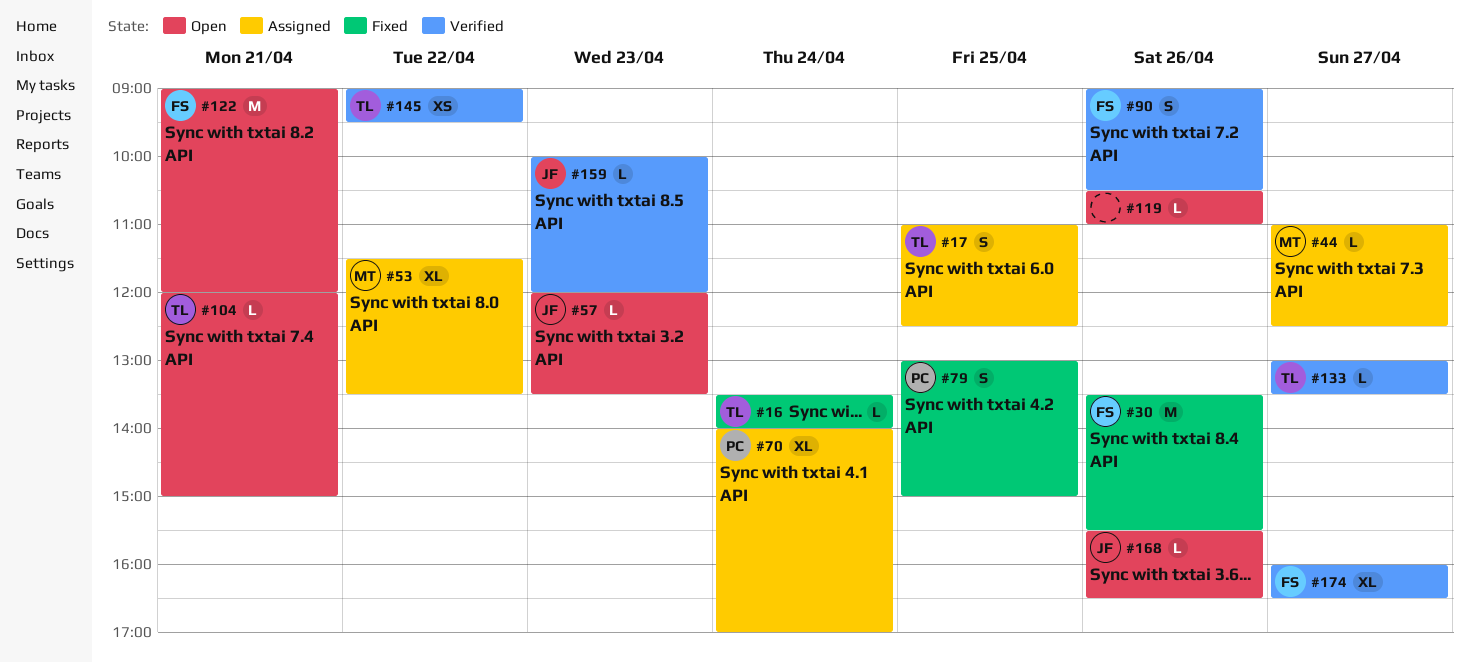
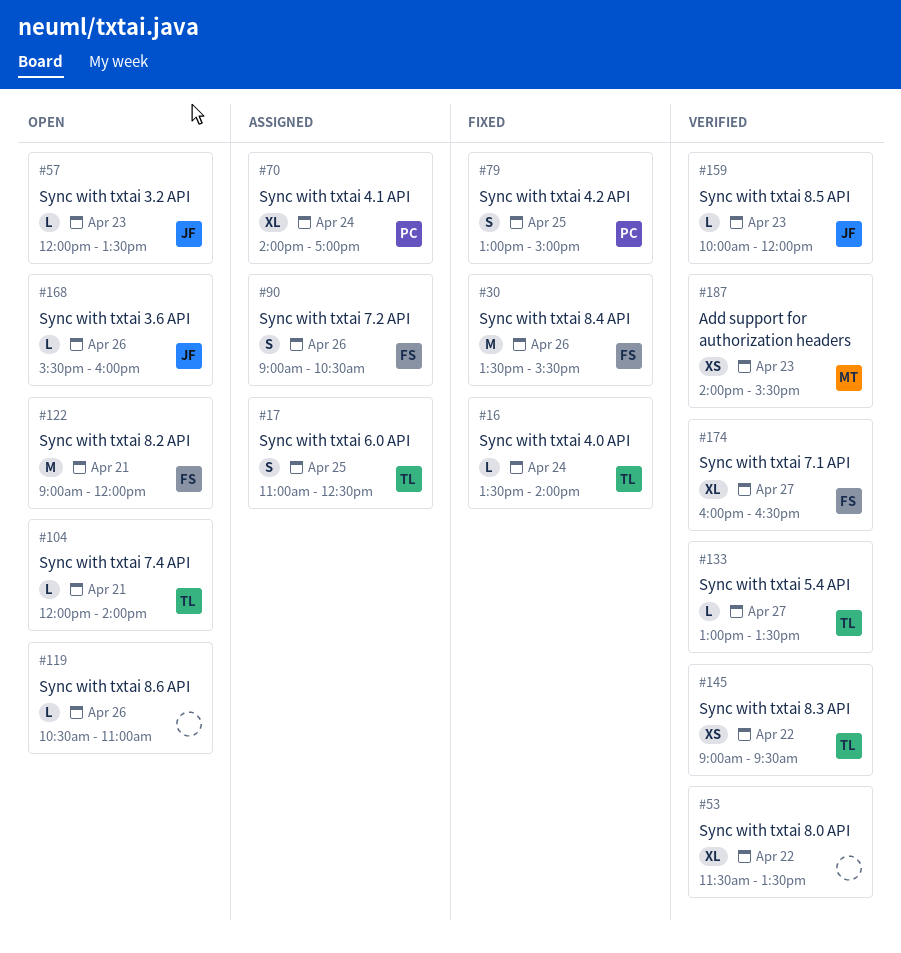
#44: present -> none
#53, status: Assigned -> Verified
#53, owner: MT -> none
#90, status: Verified -> Assigned
#104, ends: 15:00 -> 14:00
#168, ends: 16:30 -> 16:00
#187: none -> present

